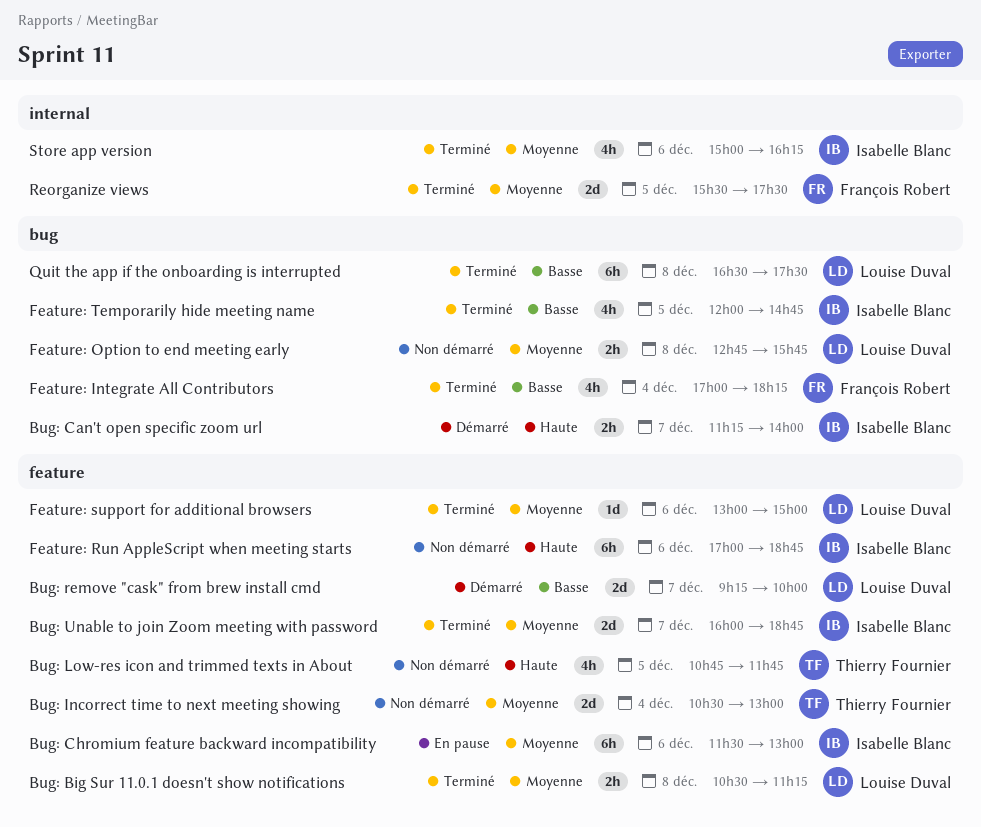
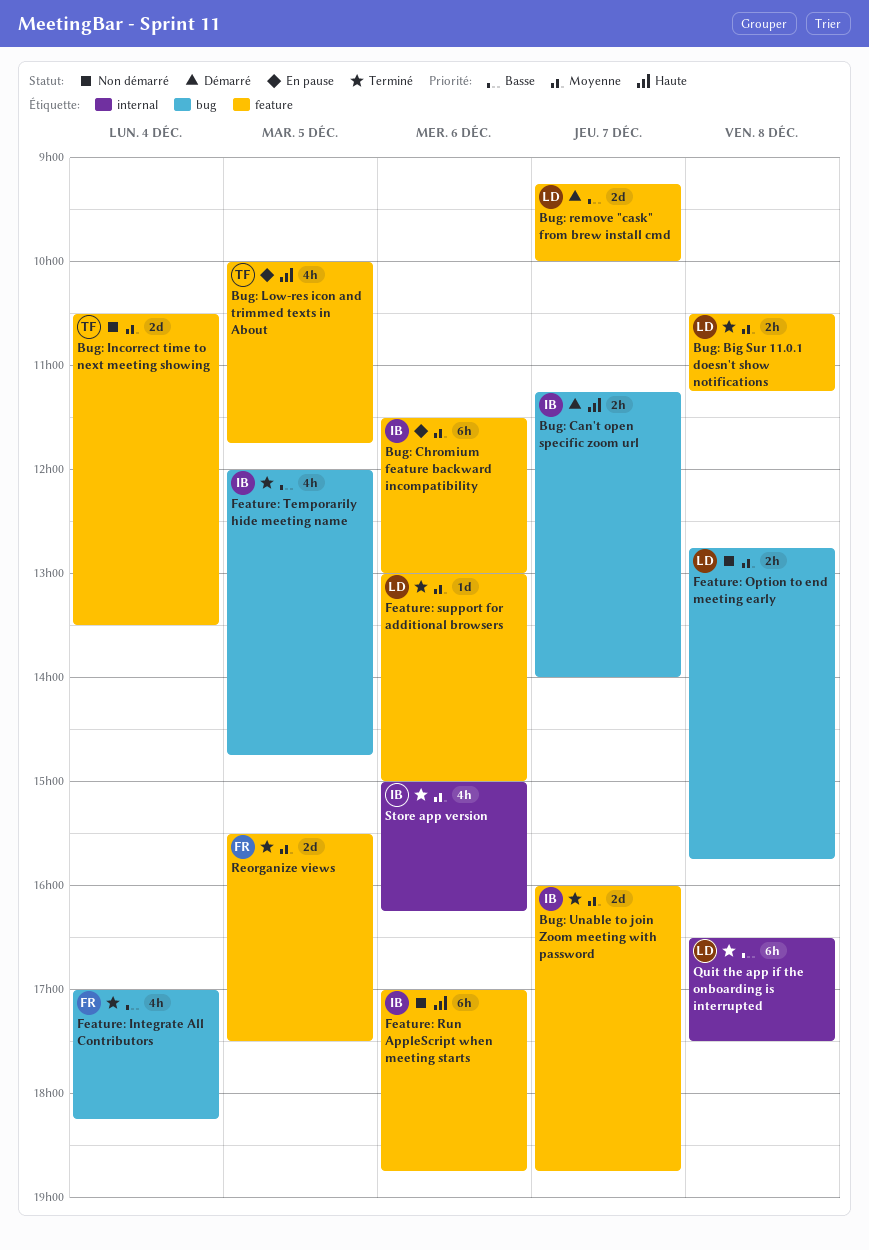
Bug: Incorrect time to next meeting showing, ends: 13:00 -> 13:30
Bug: Low-res icon and trimmed texts in About, status: Non démarré -> En pause
Bug: Low-res icon and trimmed texts in About, begins: 10:45 -> 10:00
Quit the app if the onboarding is interrupted, label: bug -> internal
Reorganize views, label: internal -> feature

